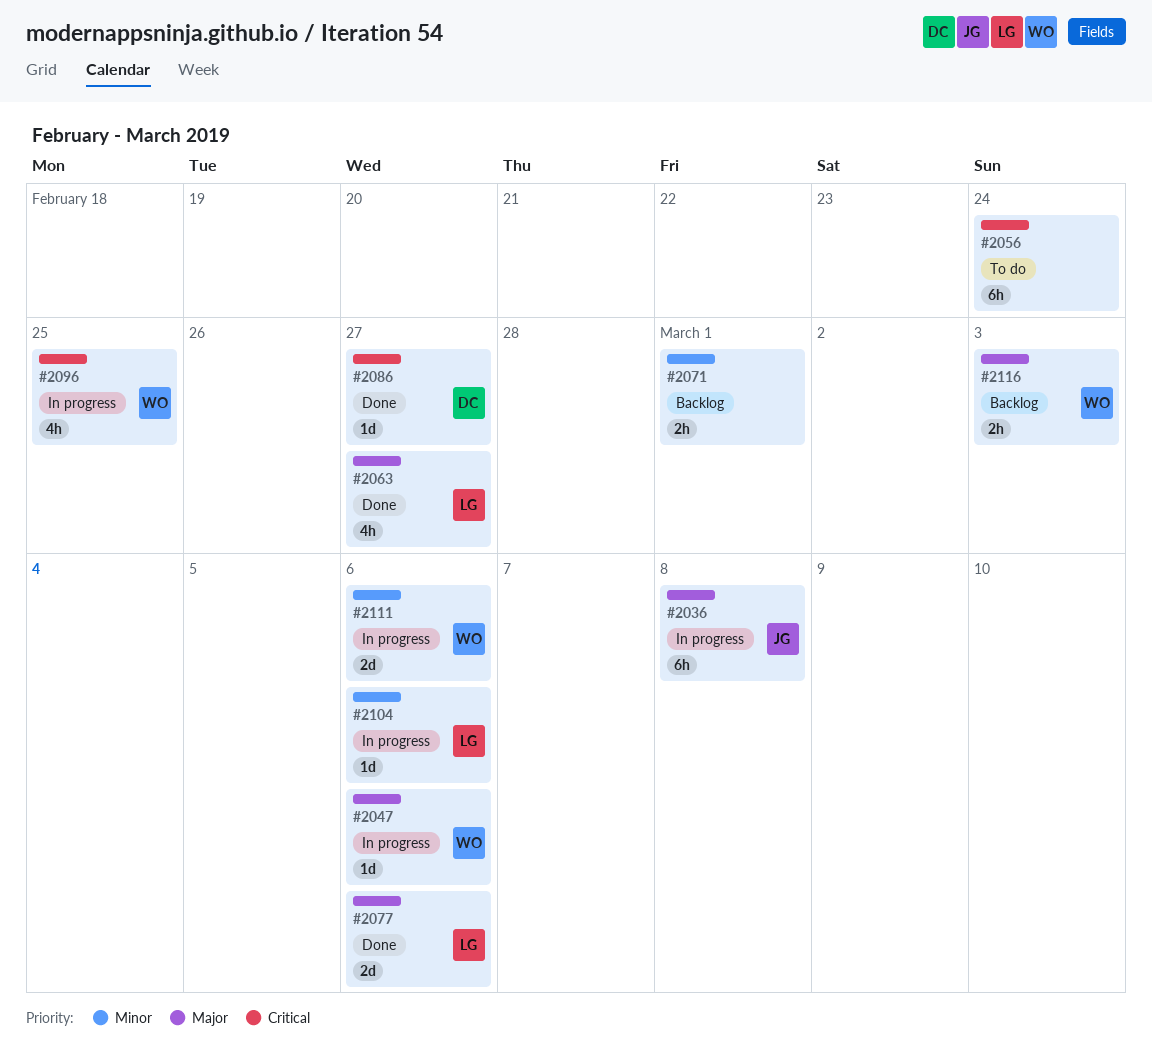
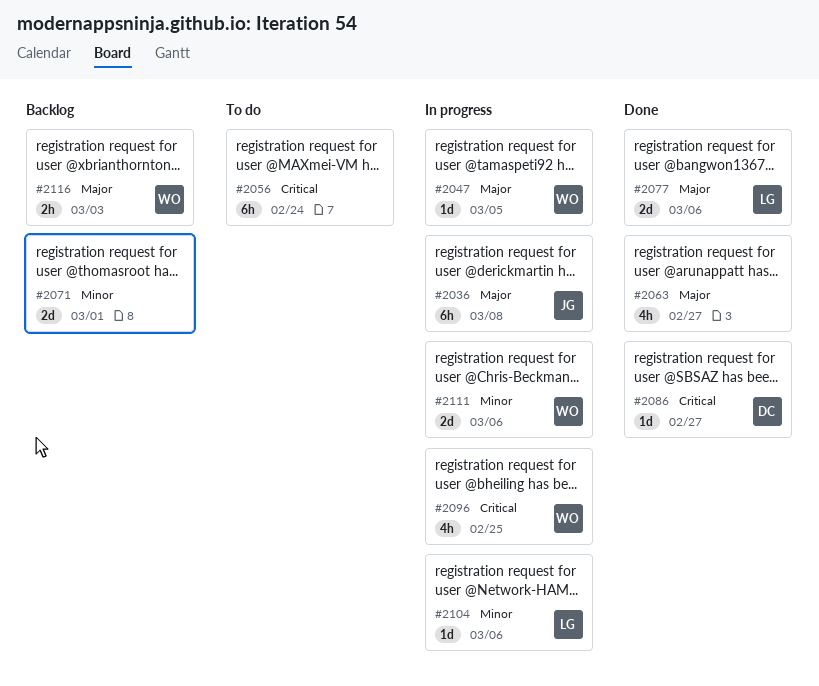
#2047, due: Mar 6 -> Mar 5
#2063, owner: LG -> none
#2071, estimate: 2h -> 2d

